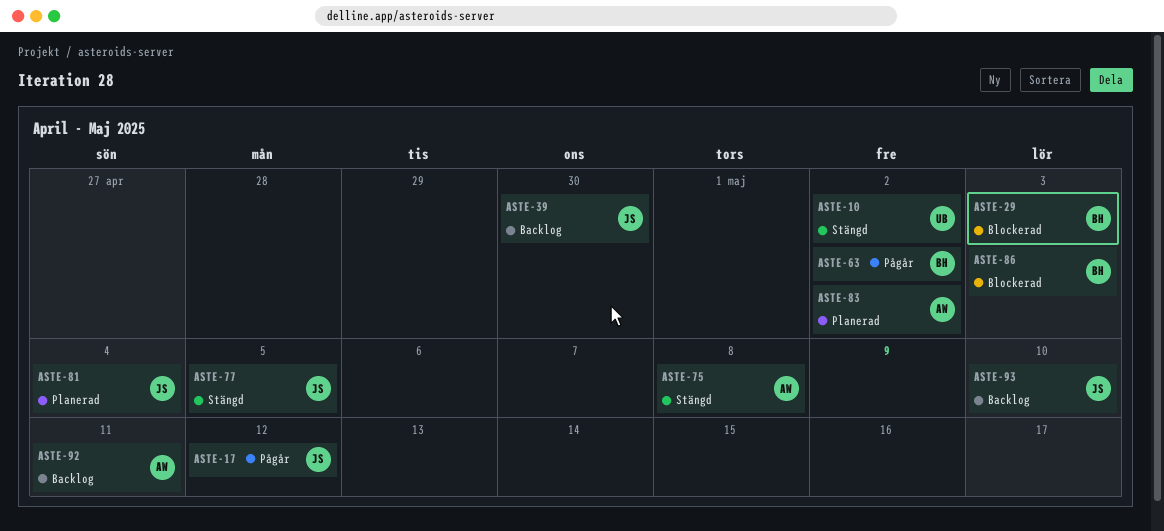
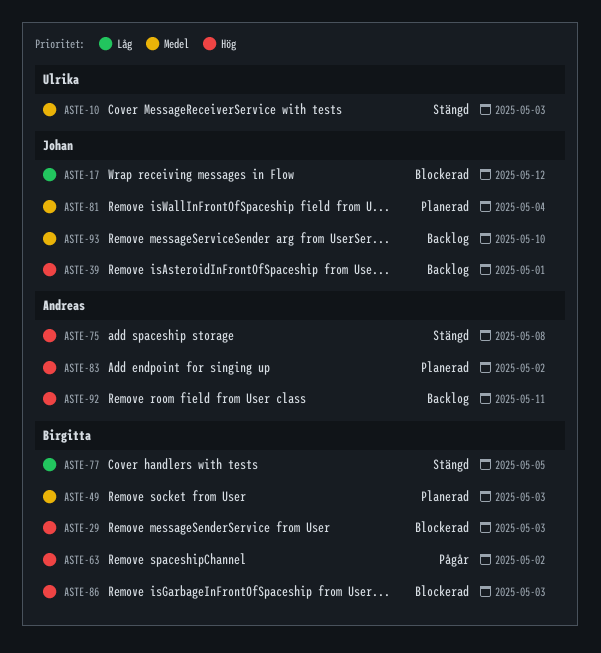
ASTE-10, due: May 2 -> May 3
ASTE-17, status: Pågår -> Blockerad
ASTE-39, due: Apr 30 -> May 1
ASTE-49: none -> present
ASTE-77, owner: Johan -> Birgitta

